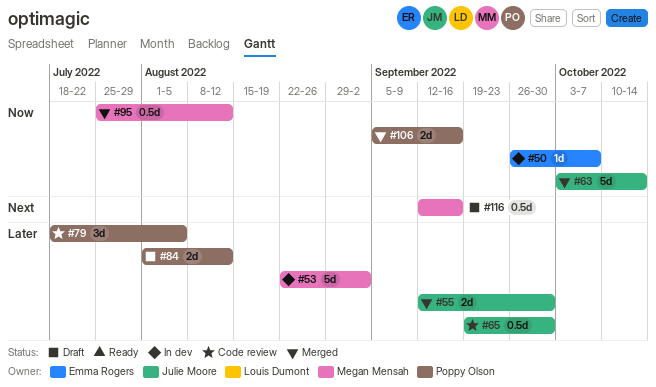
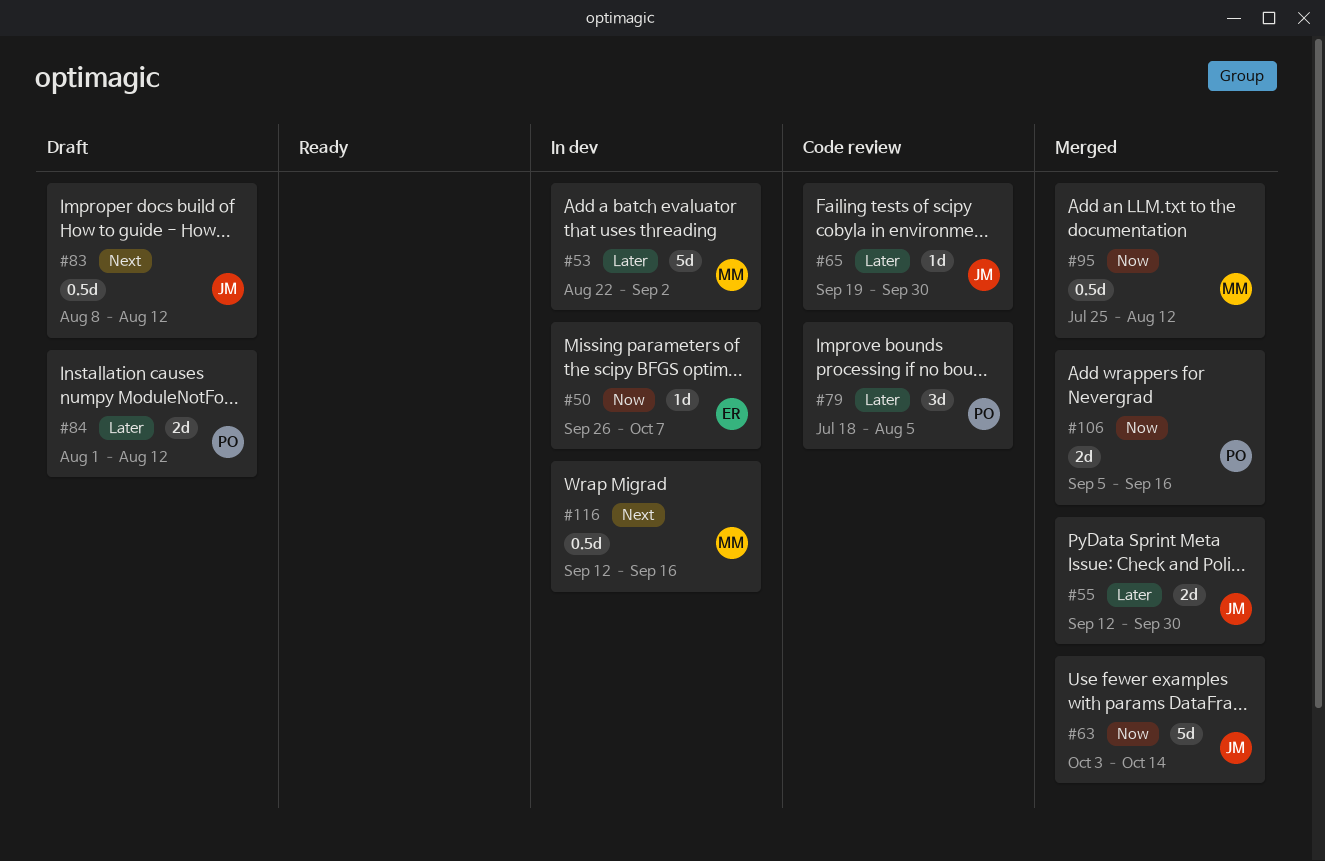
#65, estimate: 0.5d -> 1d
#83: none -> present
#116, status: Draft -> In dev

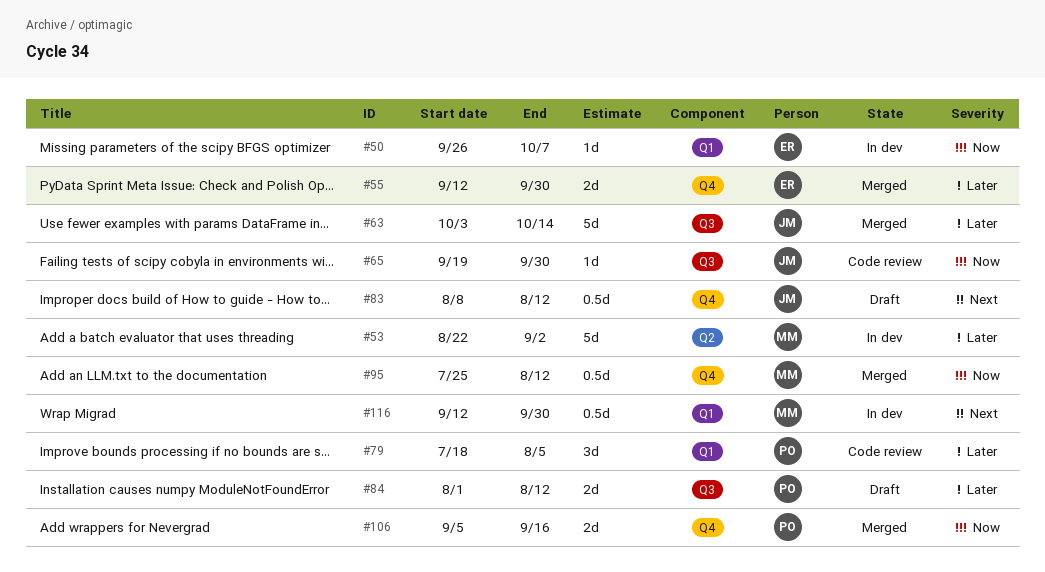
#55, owner: JM -> ER
#63, priority: Now -> Later
#65, priority: Later -> Now
#116, due: Sep 16 -> Sep 30

